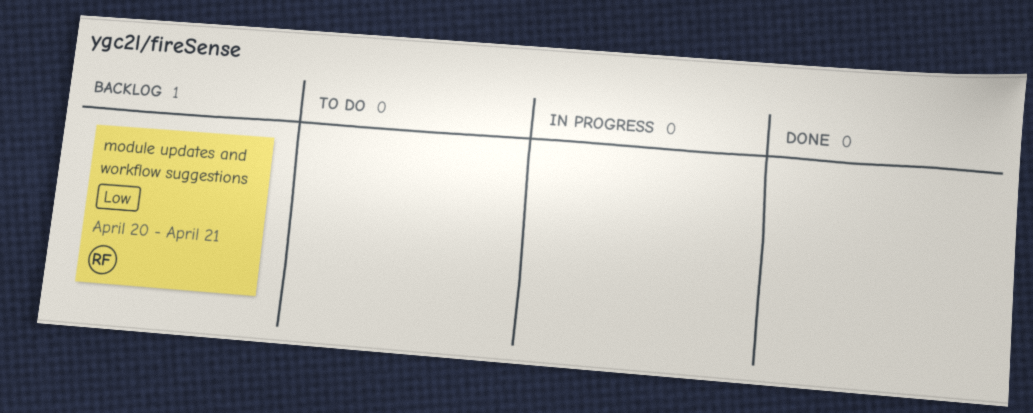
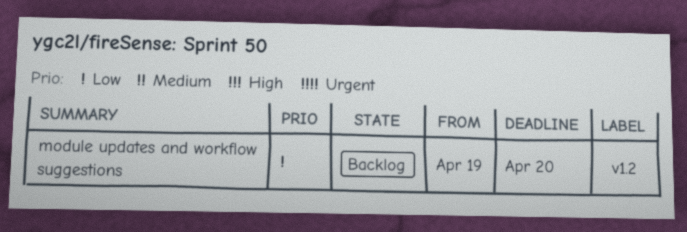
module updates and workflow suggestions, start: Apr 20 -> Apr 19
module updates and workflow suggestions, due: Apr 21 -> Apr 20

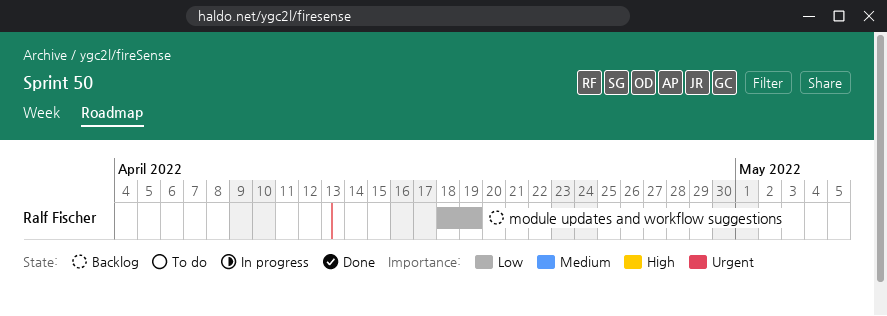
module updates and workflow suggestions, start: Apr 19 -> Apr 18
module updates and workflow suggestions, due: Apr 20 -> Apr 19

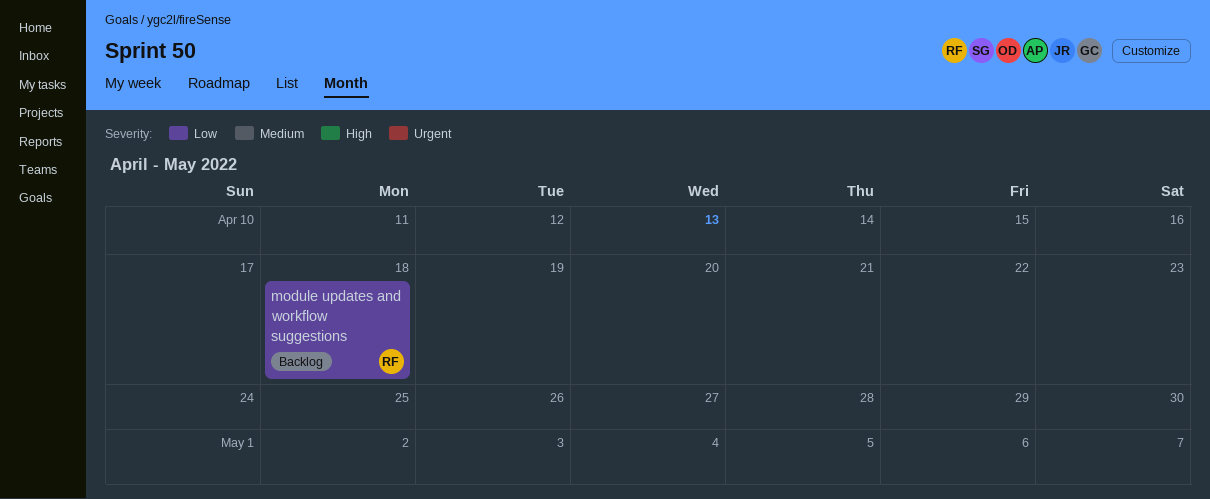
module updates and workflow suggestions, due: Apr 19 -> Apr 18

